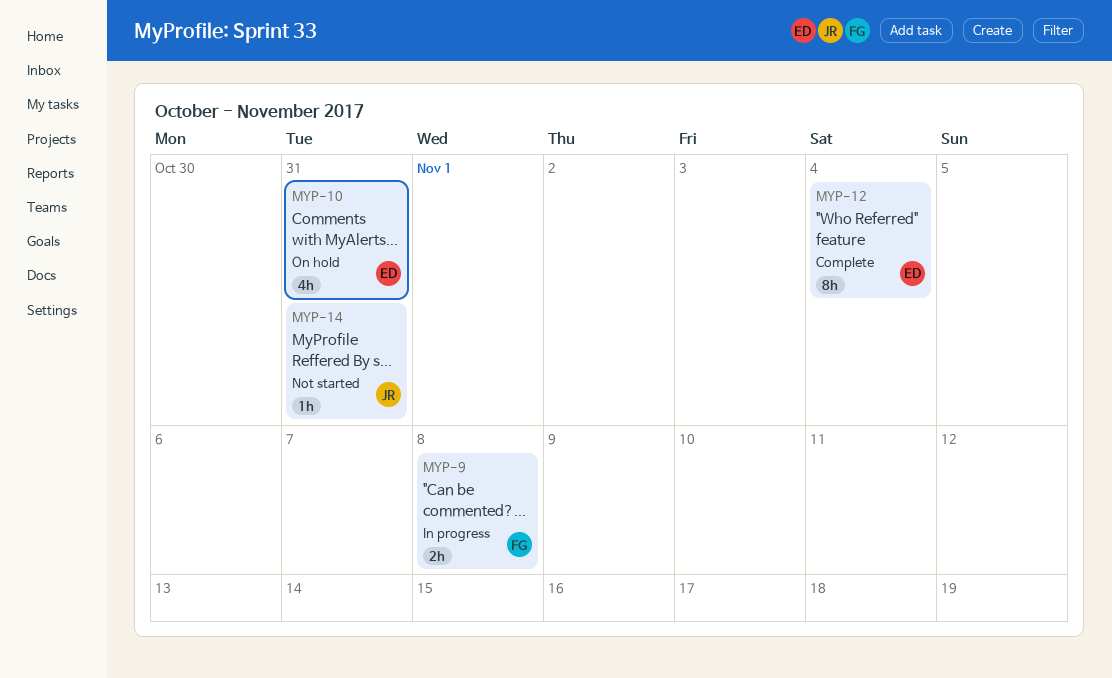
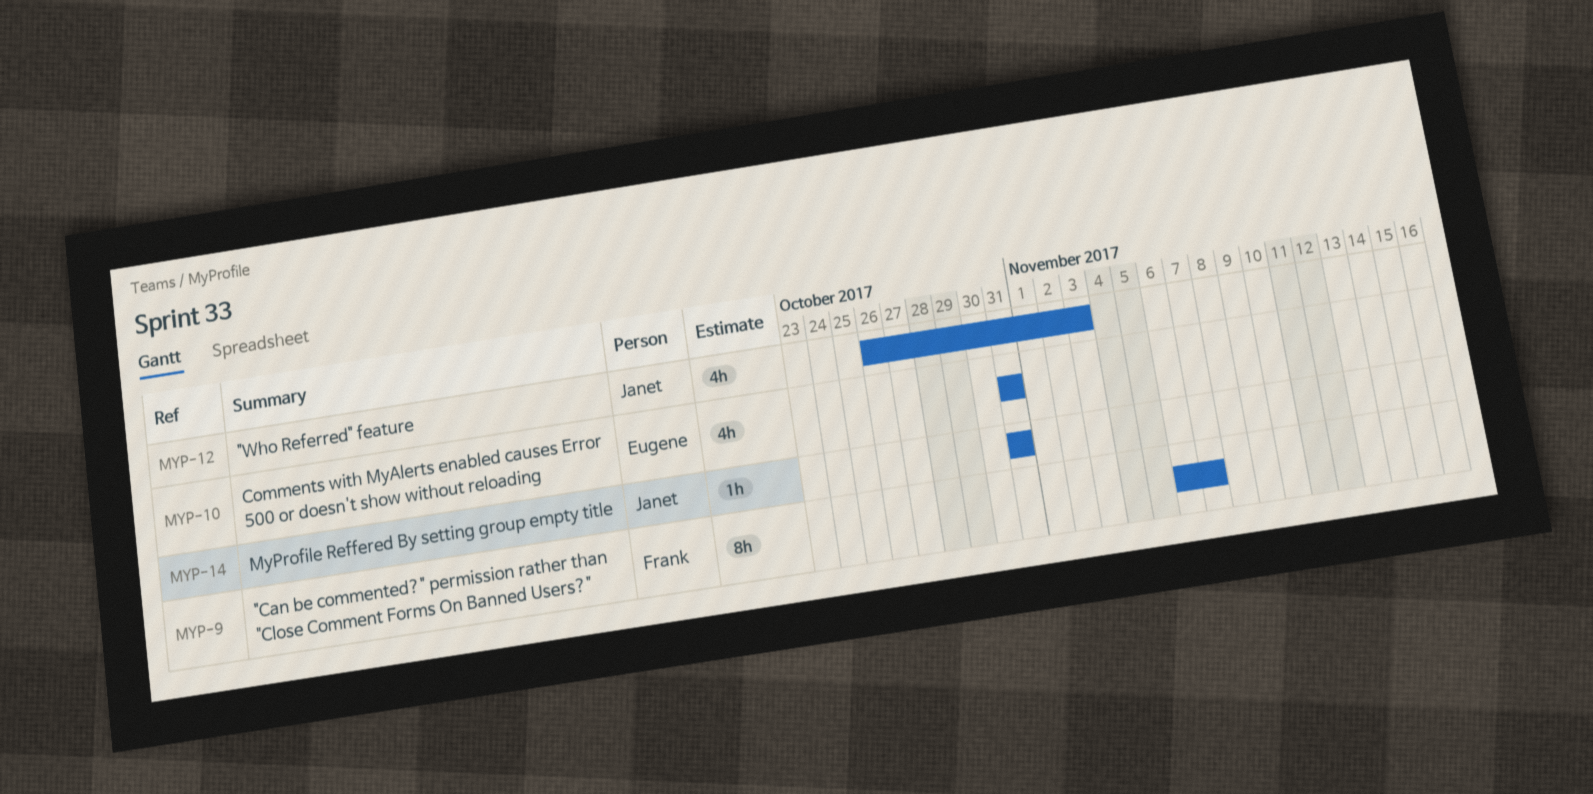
MYP-9, estimate: 2h -> 8h
MYP-9, due: Nov 8 -> Nov 7
MYP-12, owner: Eugene -> Janet
MYP-12, estimate: 8h -> 4h
MYP-12, due: Nov 4 -> Nov 3

